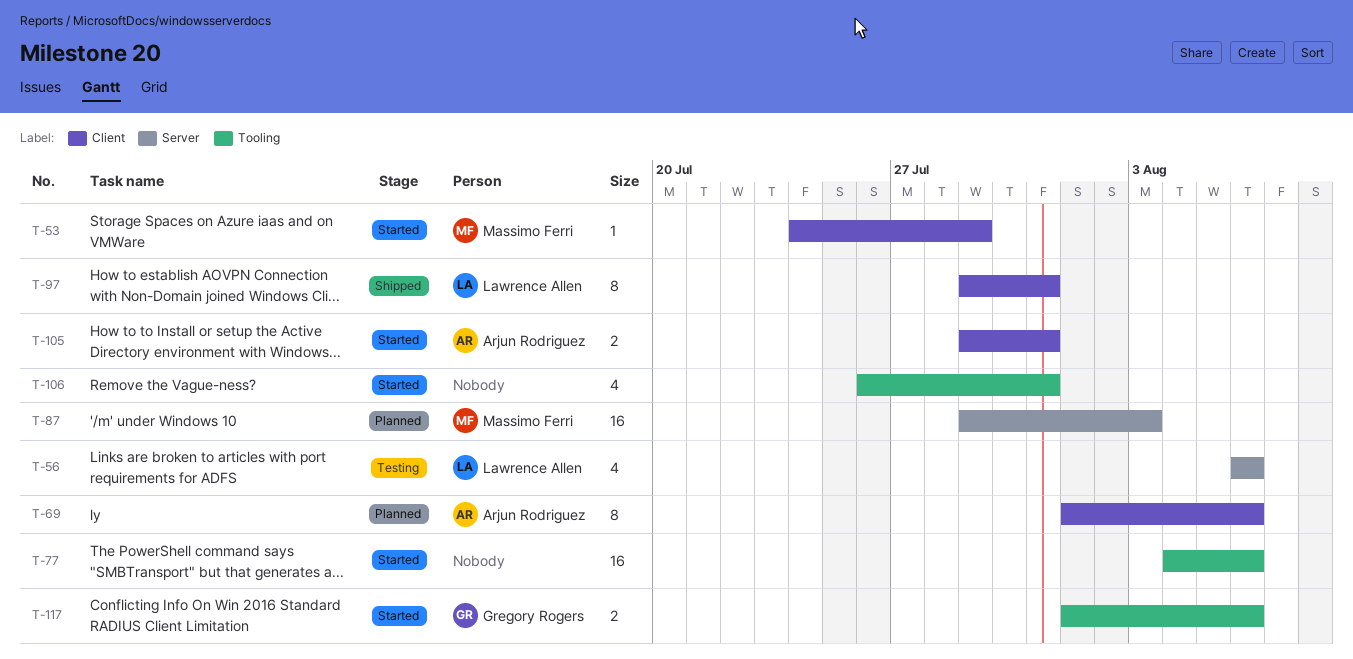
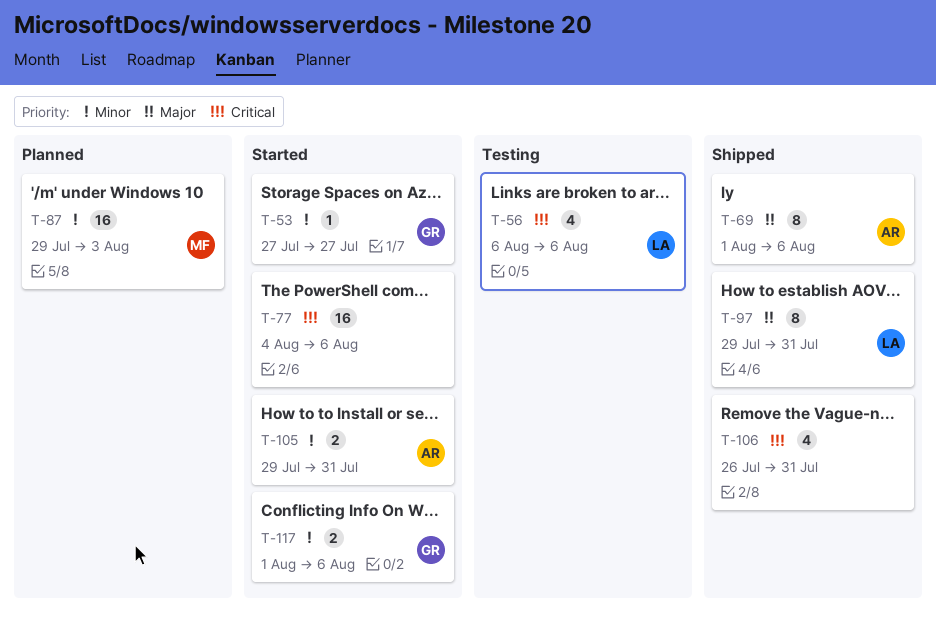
T-53, owner: Massimo Ferri -> Gregory Rogers
T-53, start: Jul 24 -> Jul 27
T-53, due: Jul 29 -> Jul 27
T-69, status: Planned -> Shipped
T-106, status: Started -> Shipped

